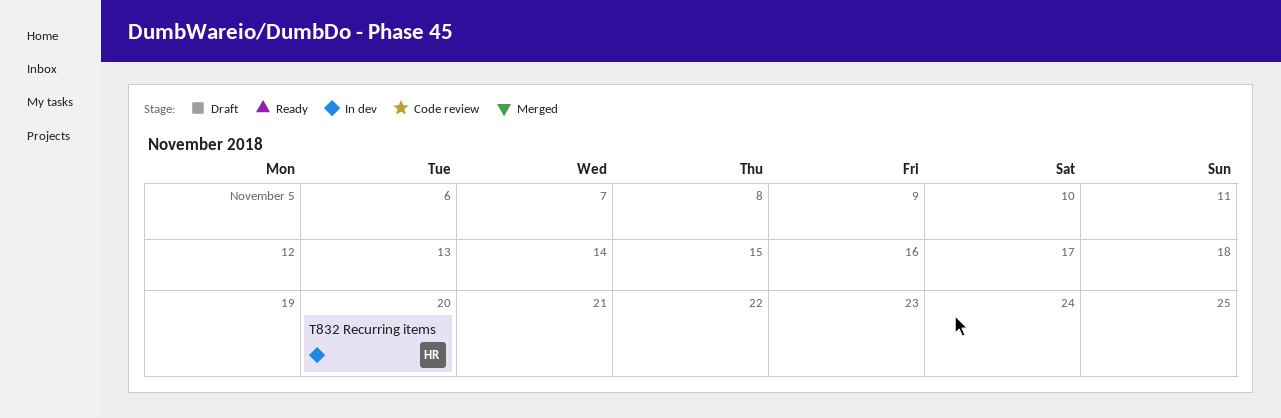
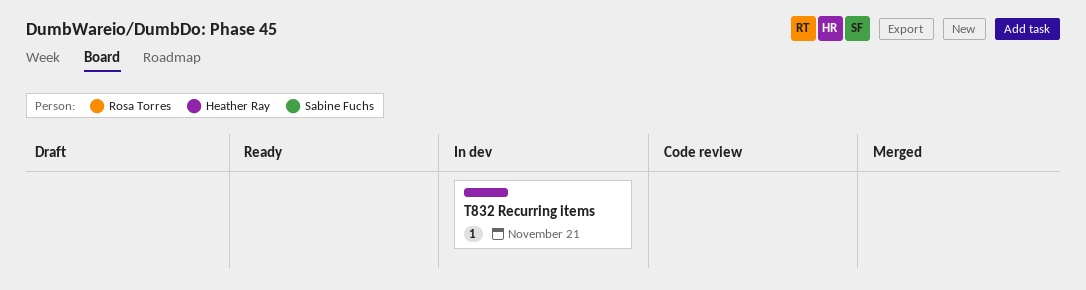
T832, due: Nov 20 -> Nov 21

